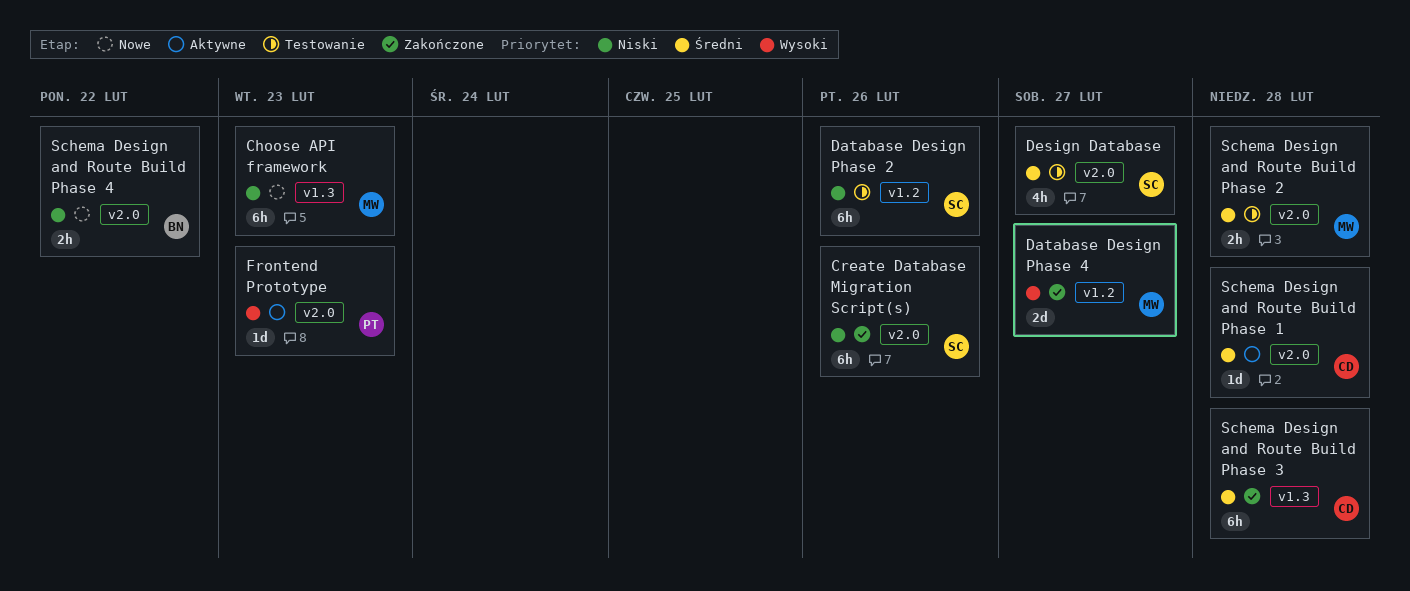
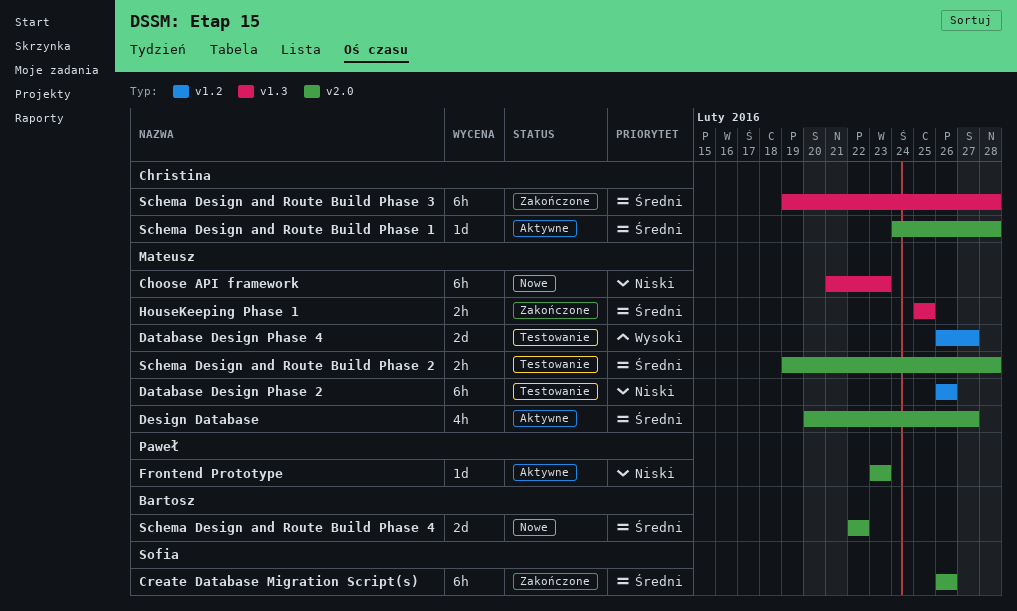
Create Database Migration Script(s), priority: Niski -> Średni
Database Design Phase 2, owner: Sofia -> Mateusz
Database Design Phase 4, status: Zakończone -> Testowanie
Design Database, status: Testowanie -> Aktywne
Design Database, owner: Sofia -> Mateusz
Frontend Prototype, priority: Wysoki -> Niski
HouseKeeping Phase 1: none -> present
Schema Design and Route Build Phase 4, priority: Niski -> Średni
Schema Design and Route Build Phase 4, estimate: 2h -> 2d

